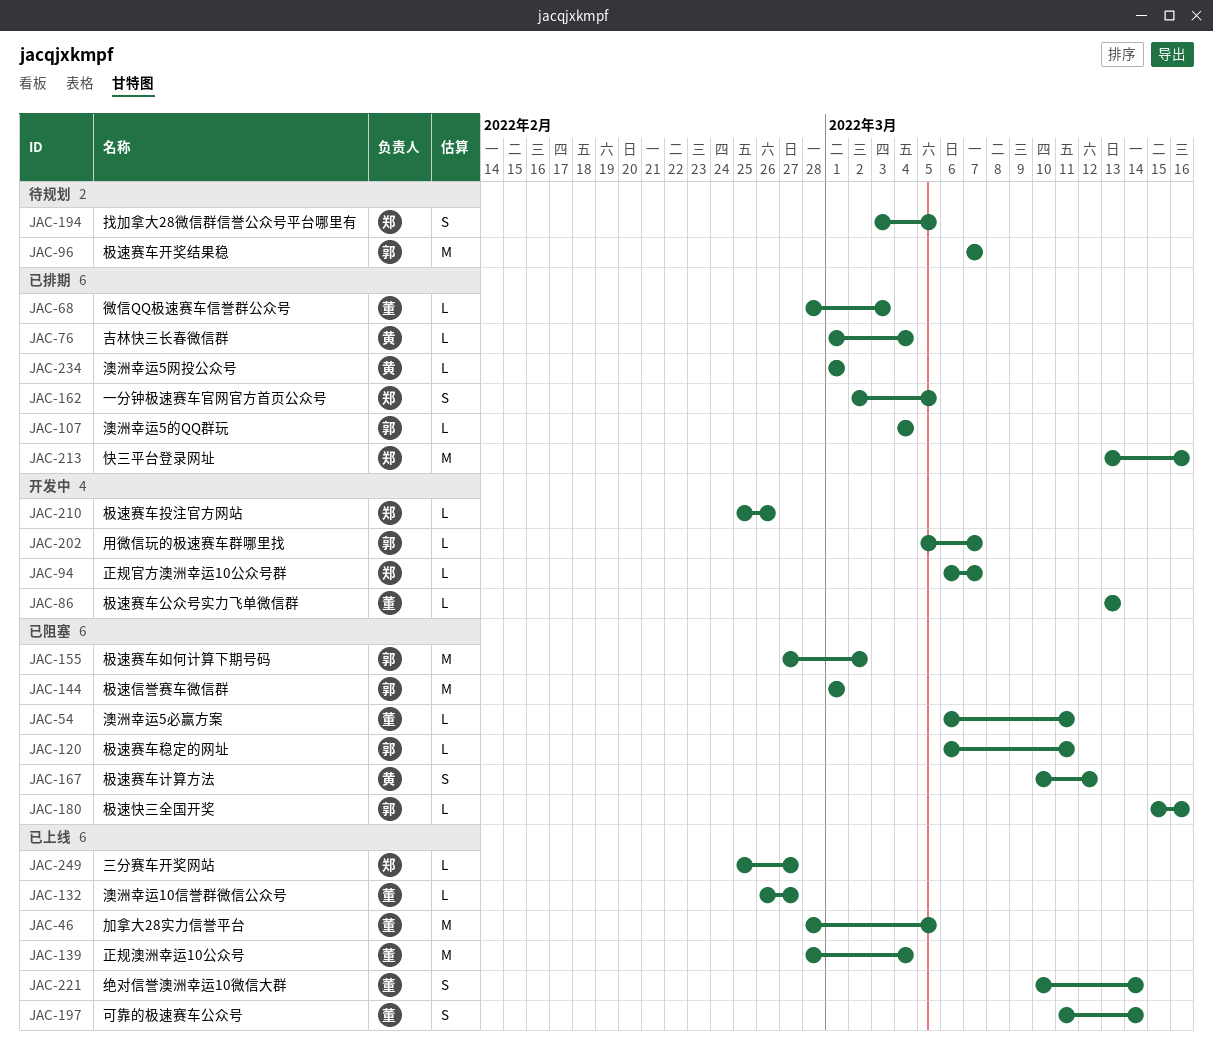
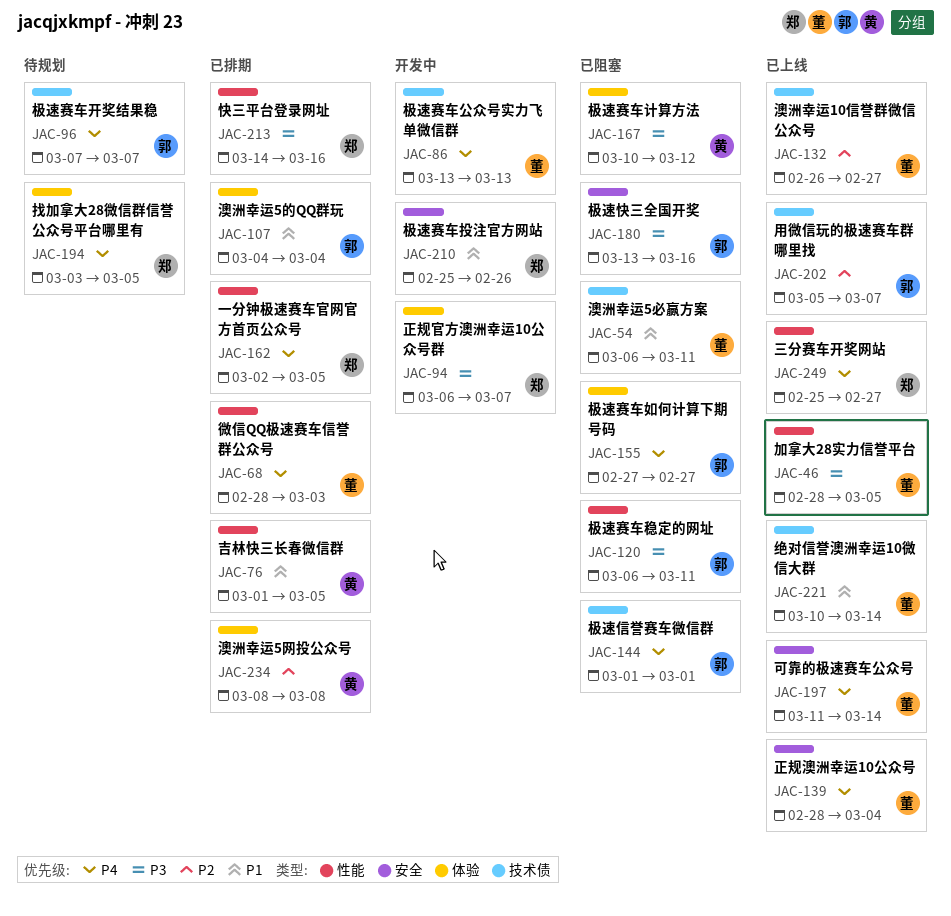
JAC-76, due: Mar 4 -> Mar 5
JAC-155, due: Mar 2 -> Feb 27
JAC-180, start: Mar 15 -> Mar 13
JAC-202, status: 开发中 -> 已上线
JAC-213, start: Mar 13 -> Mar 14
JAC-234, start: Mar 1 -> Mar 8
JAC-234, due: Mar 1 -> Mar 8

